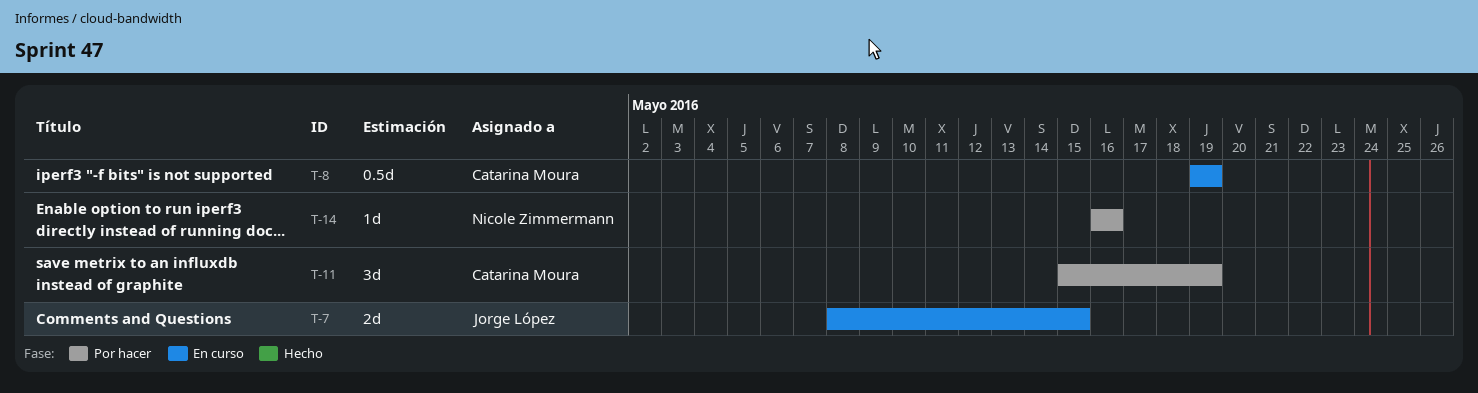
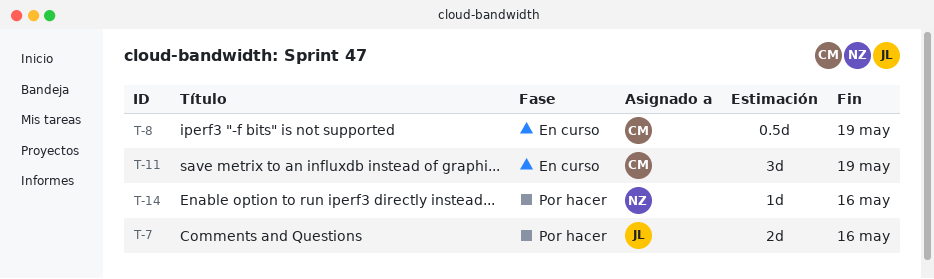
T-7, status: En curso -> Por hacer
T-7, due: May 15 -> May 16
T-11, status: Por hacer -> En curso

